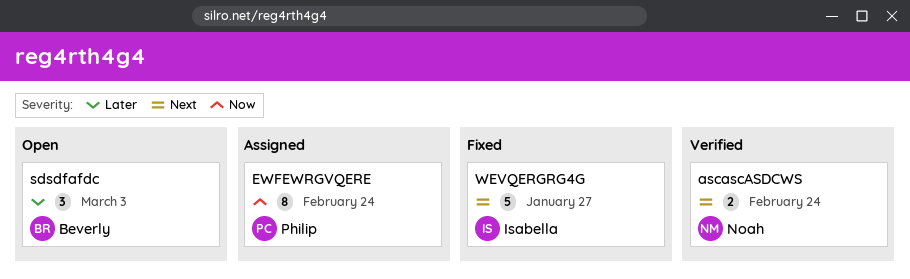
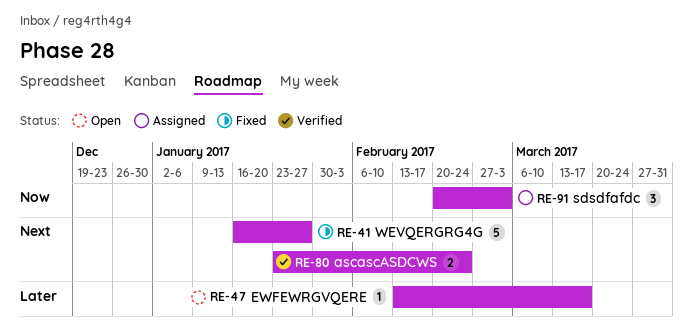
EWFEWRGVQERE, status: Assigned -> Open
EWFEWRGVQERE, priority: Now -> Later
EWFEWRGVQERE, estimate: 8 -> 1
EWFEWRGVQERE, due: Feb 24 -> Mar 17
sdsdfafdc, status: Open -> Assigned
sdsdfafdc, priority: Later -> Now

